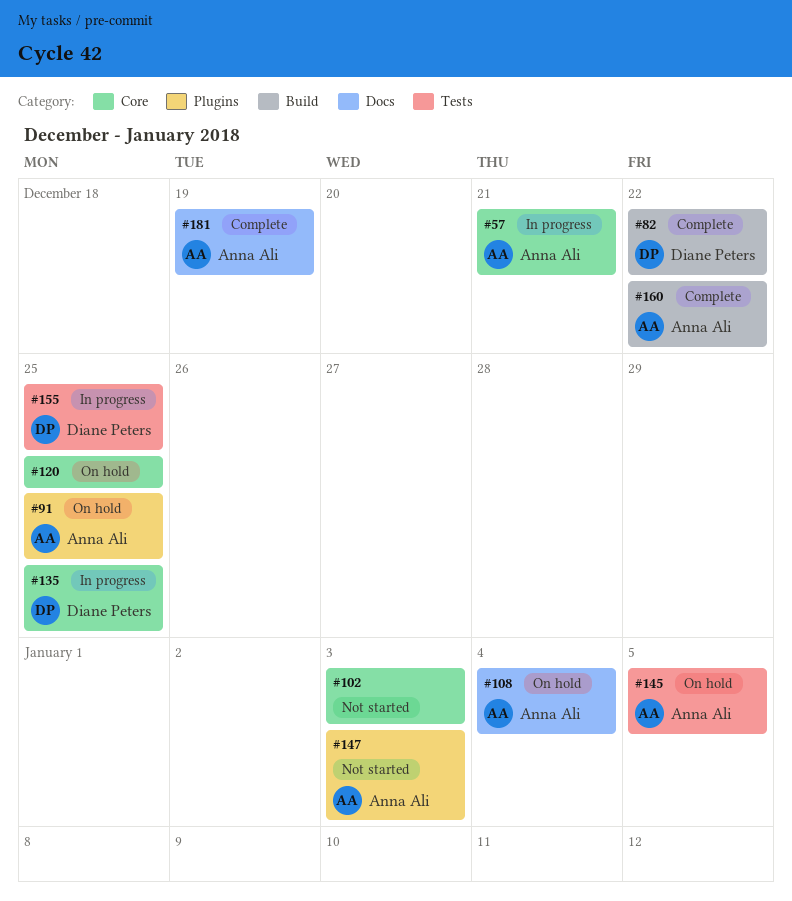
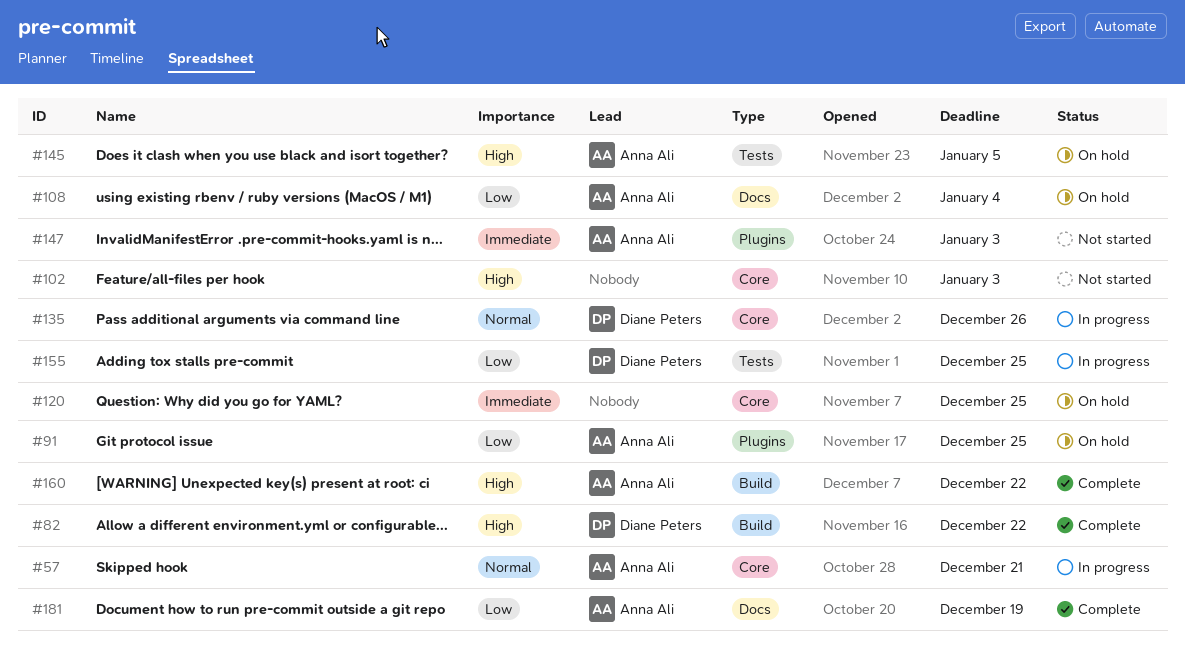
#135, due: Dec 25 -> Dec 26

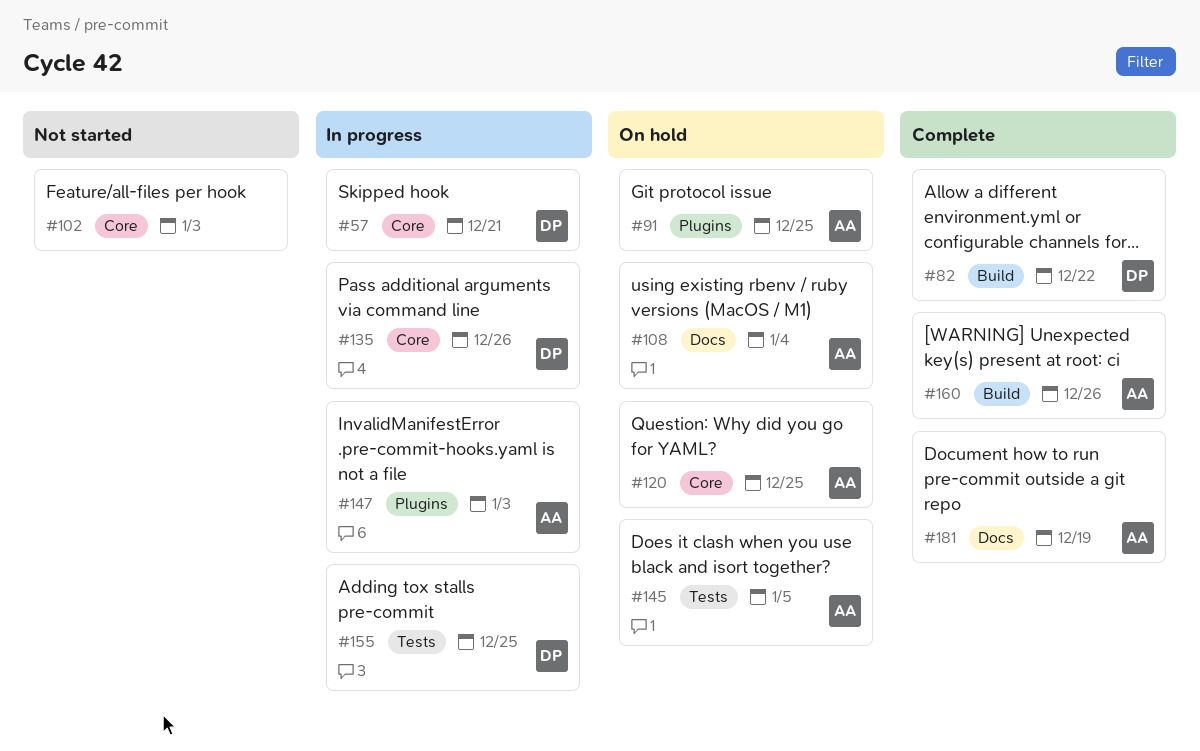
#57, owner: Anna Ali -> Diane Peters
#120, owner: none -> Anna Ali
#147, status: Not started -> In progress
#160, due: Dec 22 -> Dec 26

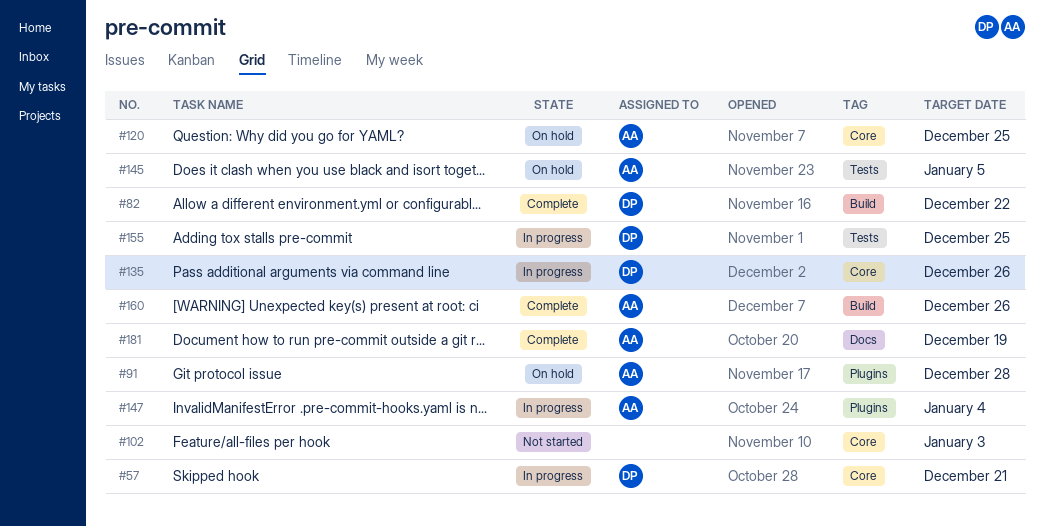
#91, due: Dec 25 -> Dec 28
#108: present -> none
#147, due: Jan 3 -> Jan 4

